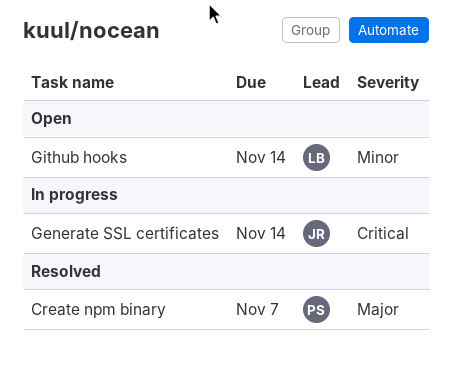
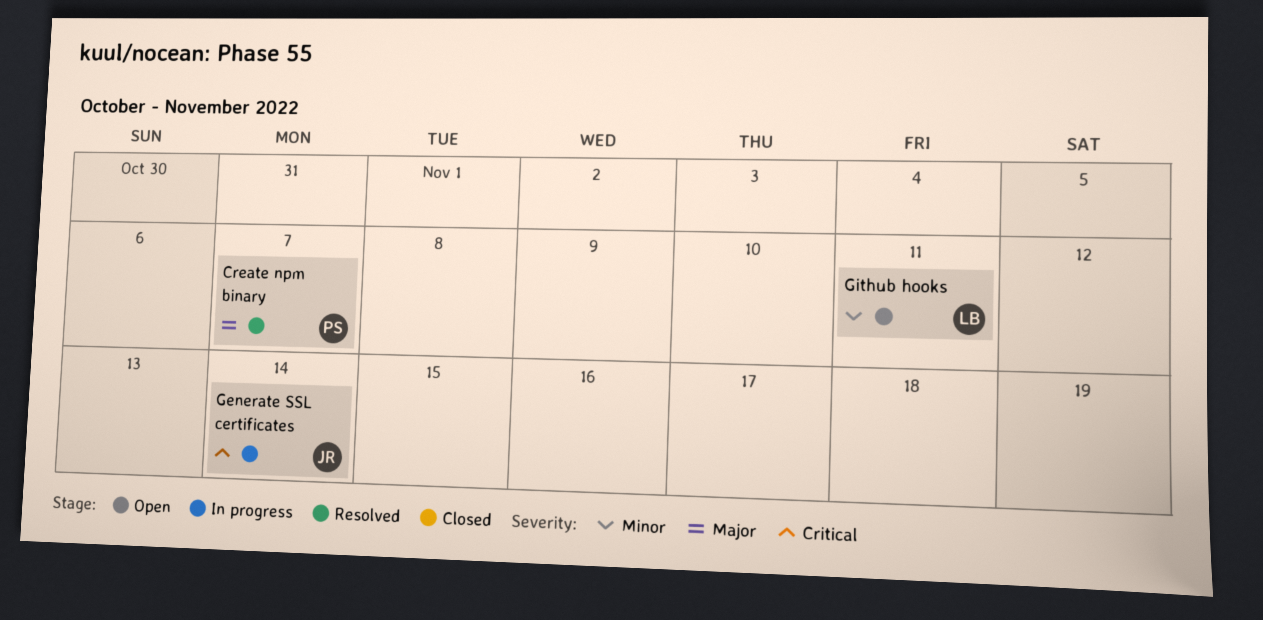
Github hooks, due: Nov 14 -> Nov 11

